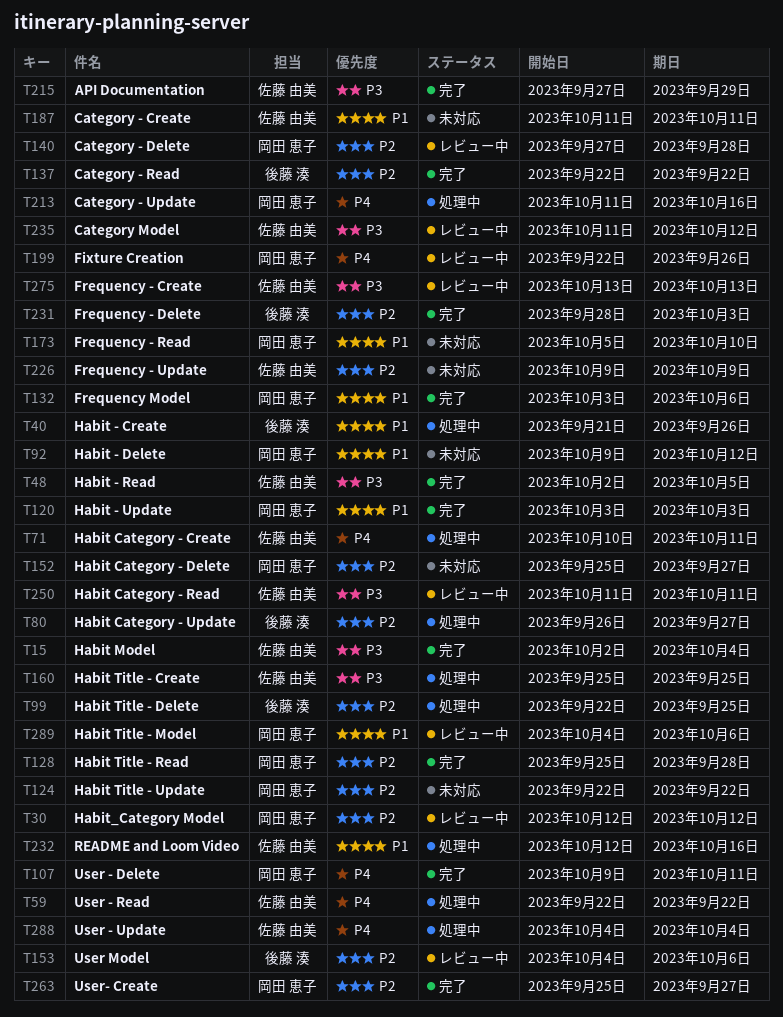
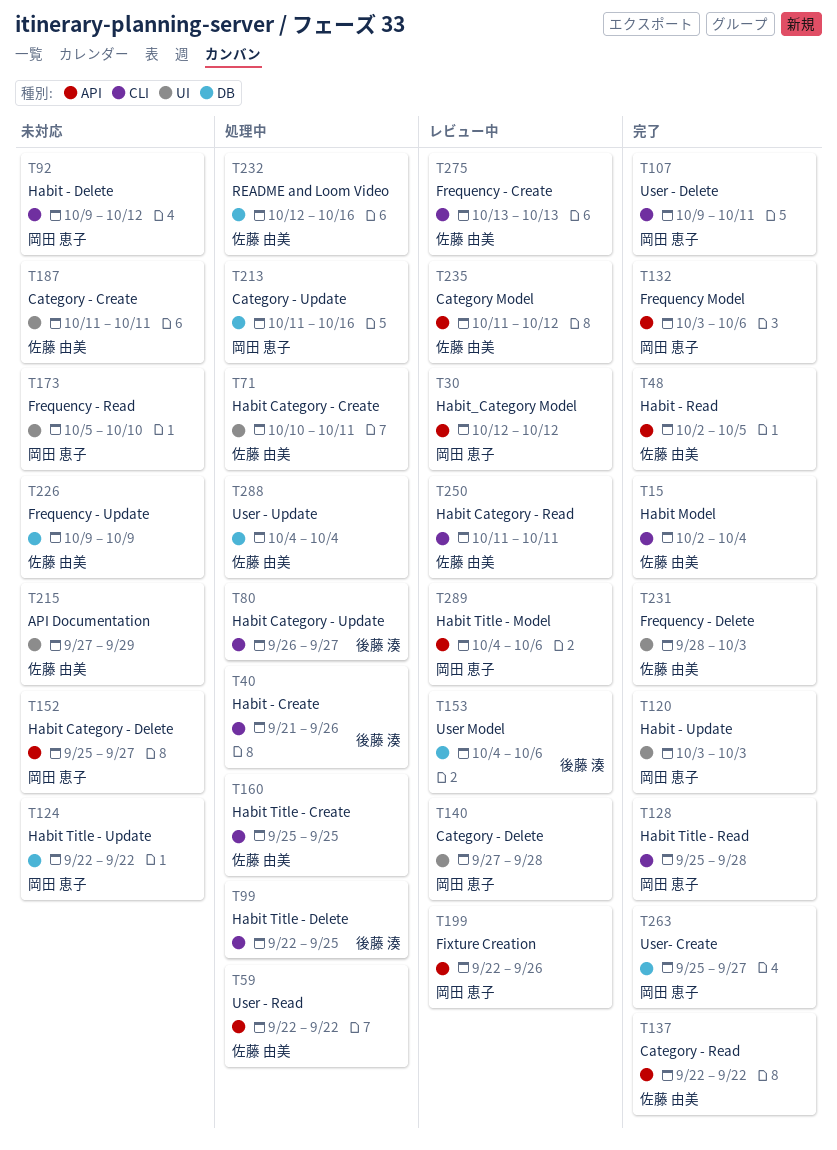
T137, owner: 後藤 湊 -> 佐藤 由美
T215, status: 完了 -> 未対応
T231, owner: 後藤 湊 -> 佐藤 由美

